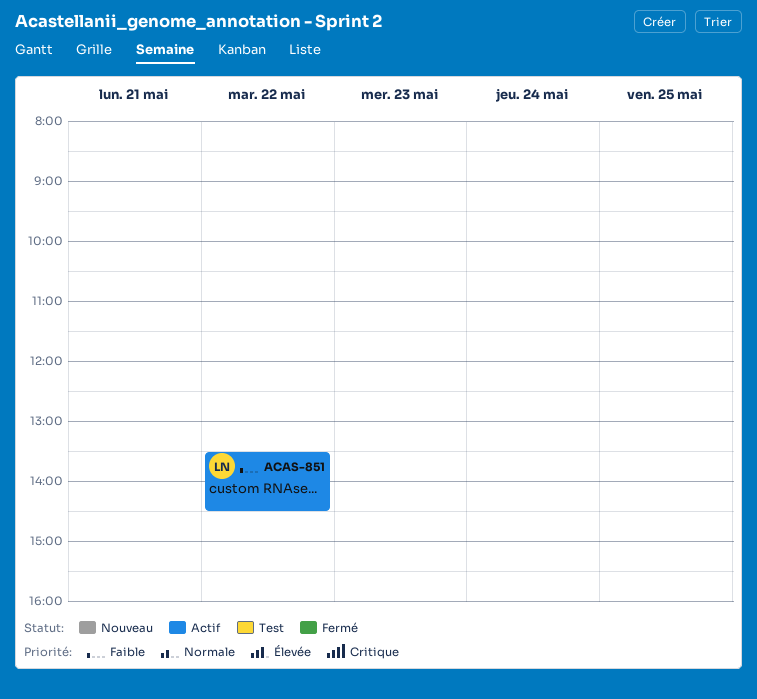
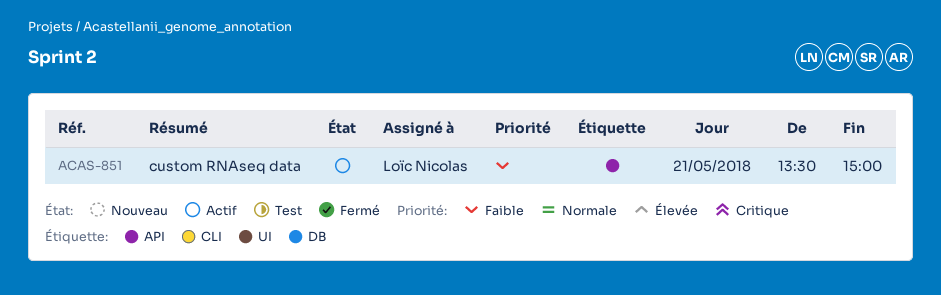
ACAS-851, day: May 22 -> May 21
ACAS-851, ends: 14:30 -> 15:00

